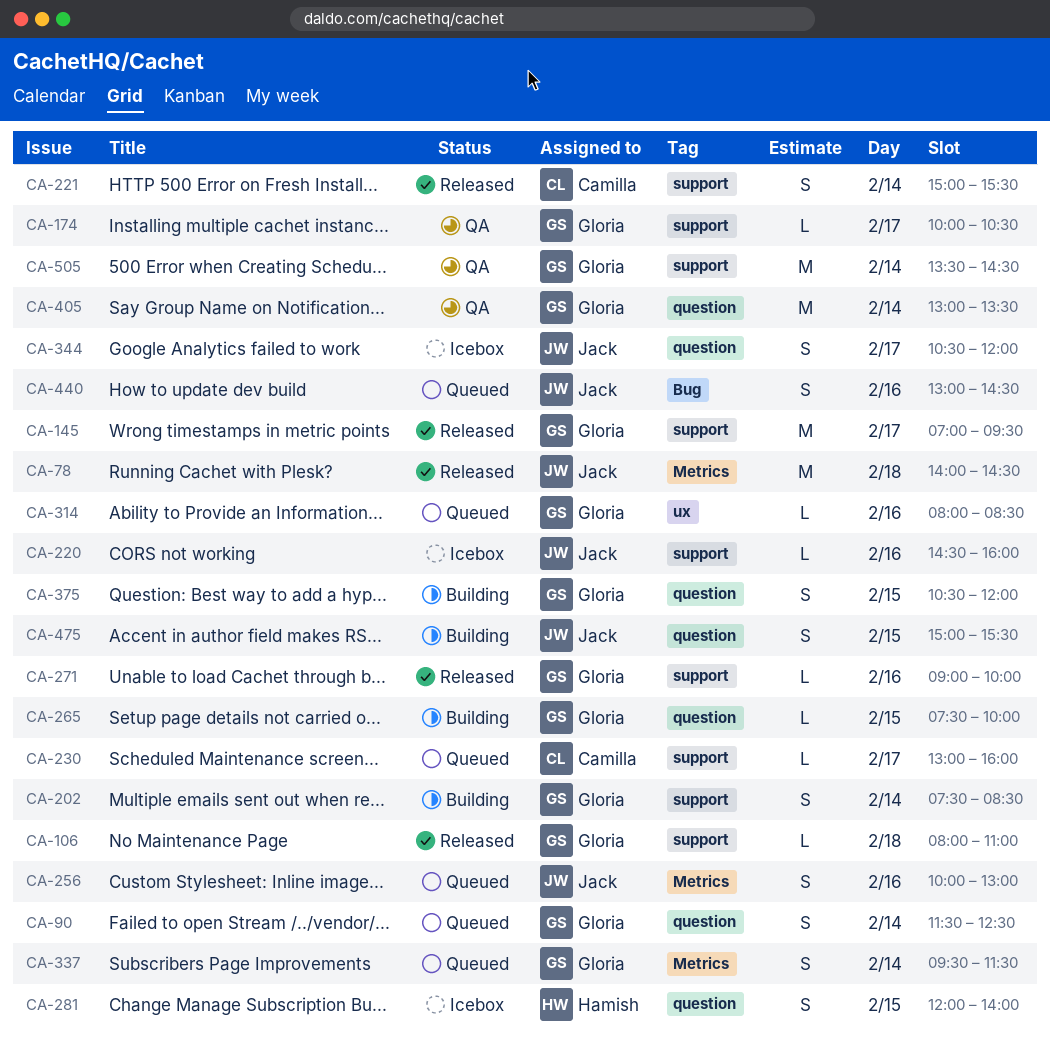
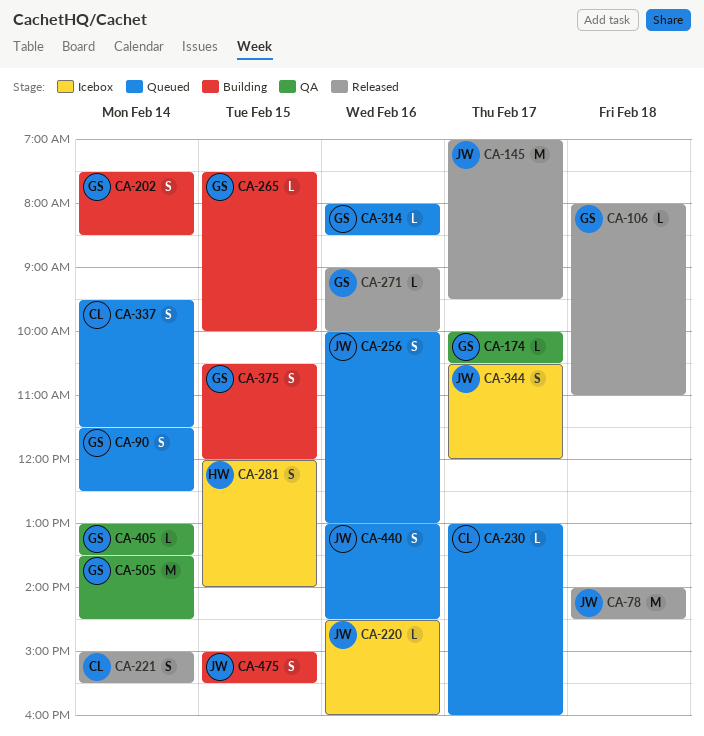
CA-145, owner: Gloria -> Jack
CA-337, owner: Gloria -> Camilla
CA-405, estimate: M -> L

